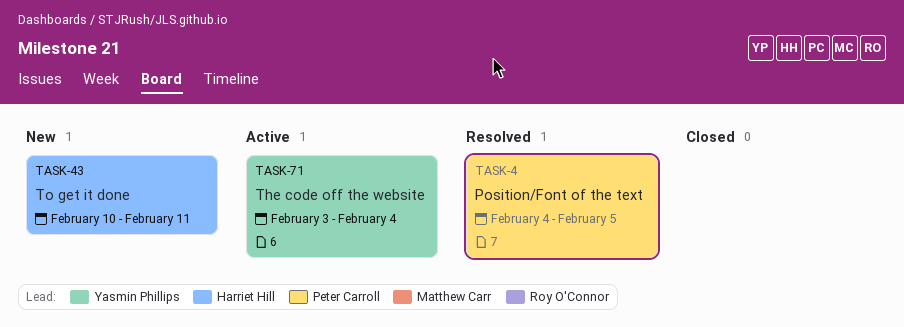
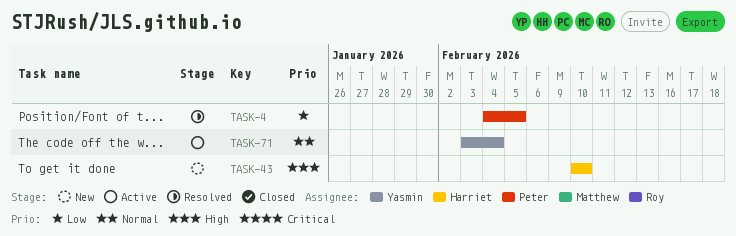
TASK-43, due: Feb 11 -> Feb 10

